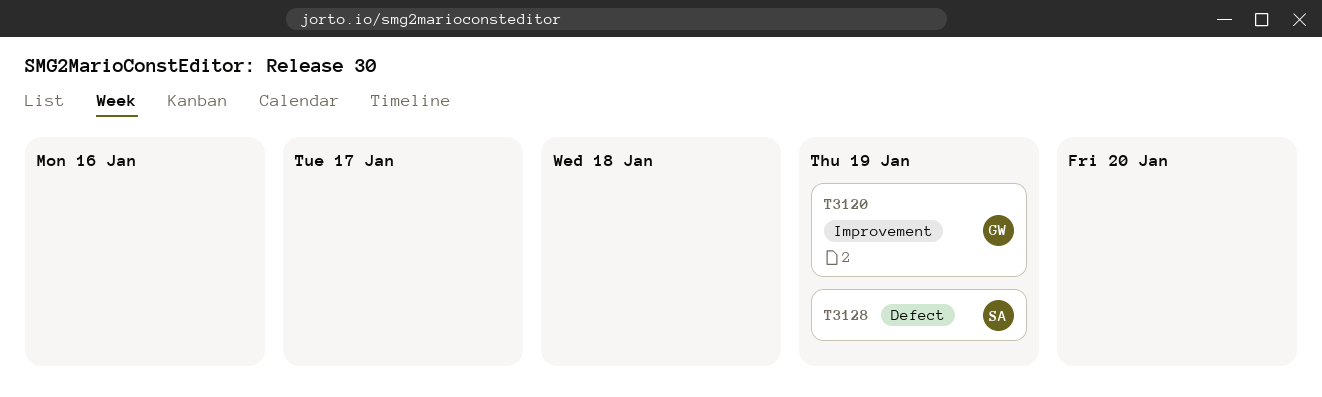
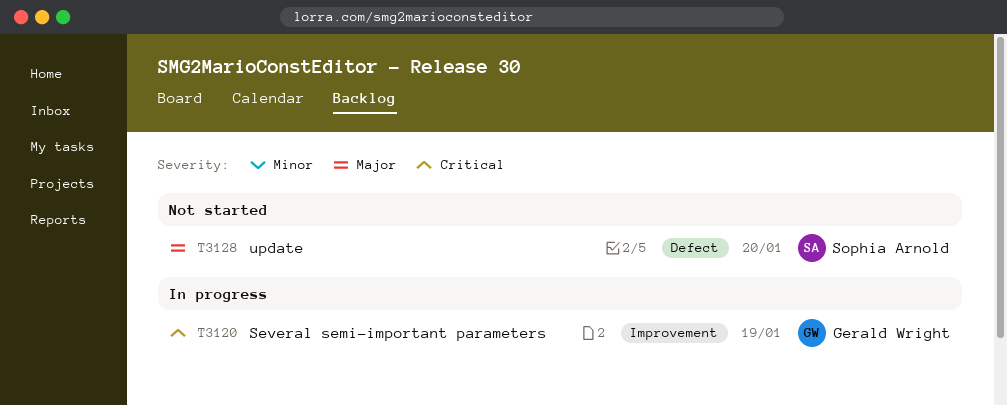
T3128, due: Jan 19 -> Jan 20

